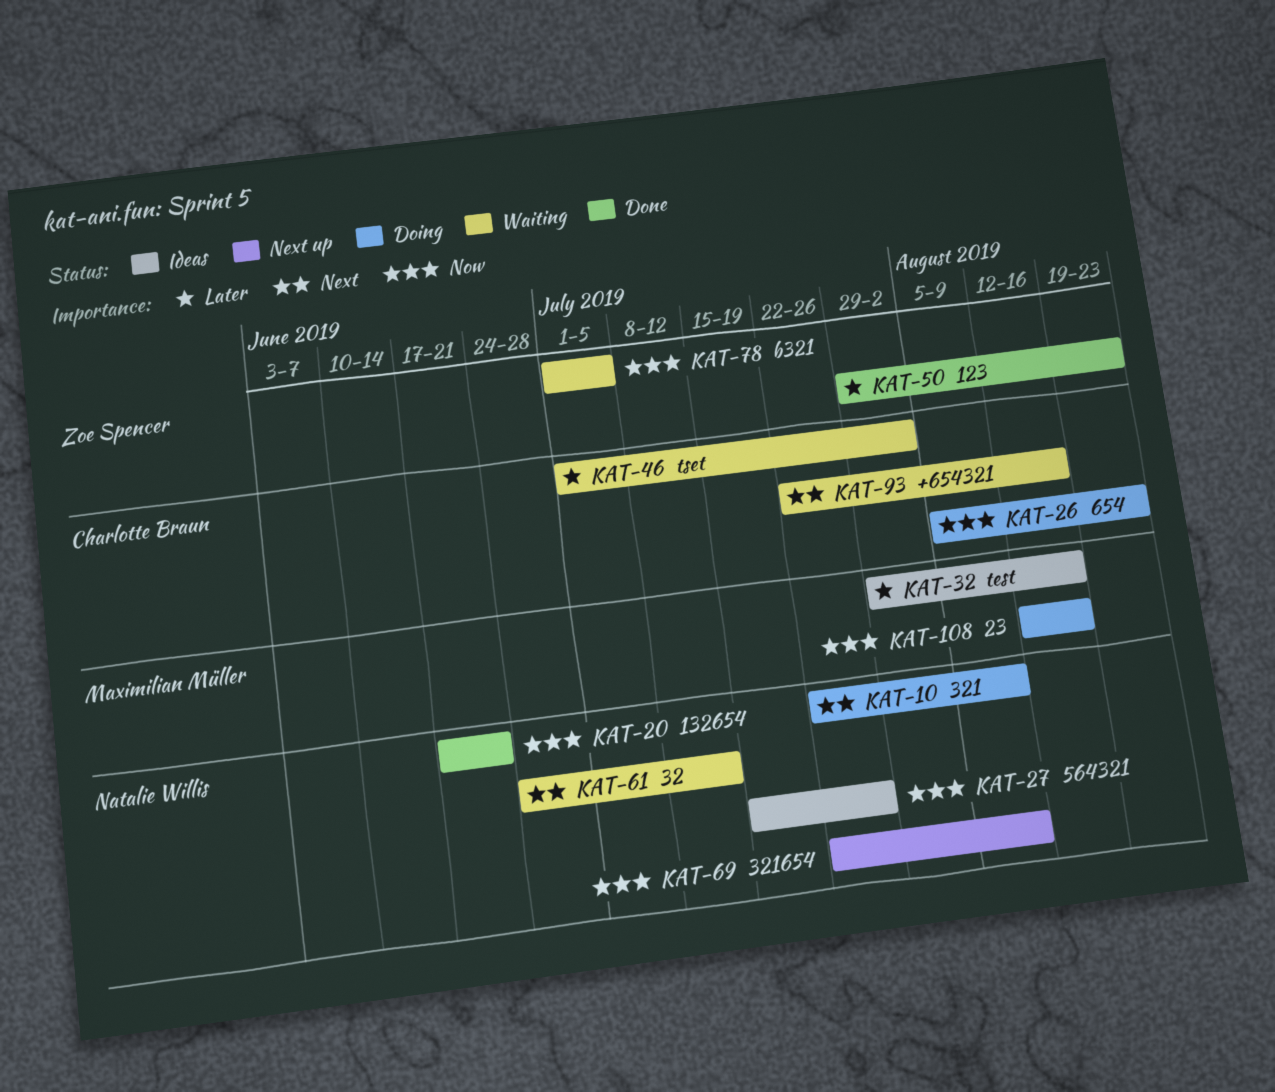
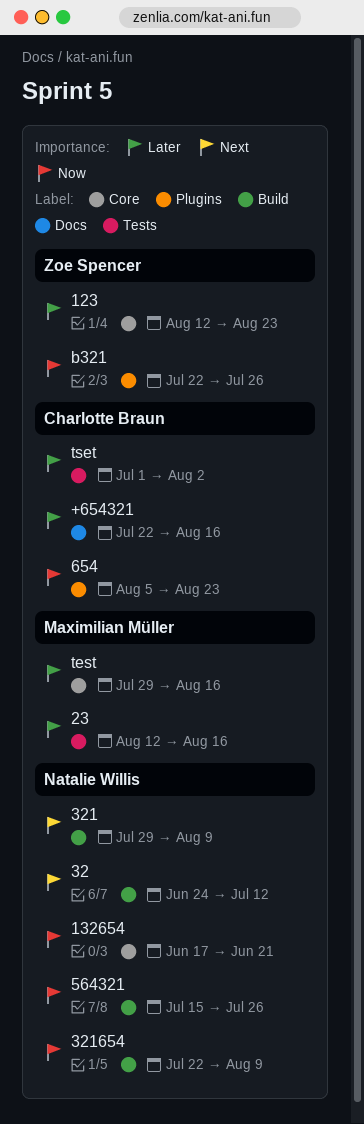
+654321, priority: Next -> Later
123, start: Jul 29 -> Aug 12
23, priority: Now -> Later
321, start: Jul 22 -> Jul 29
b321, start: Jul 1 -> Jul 22
b321, due: Jul 5 -> Jul 26

